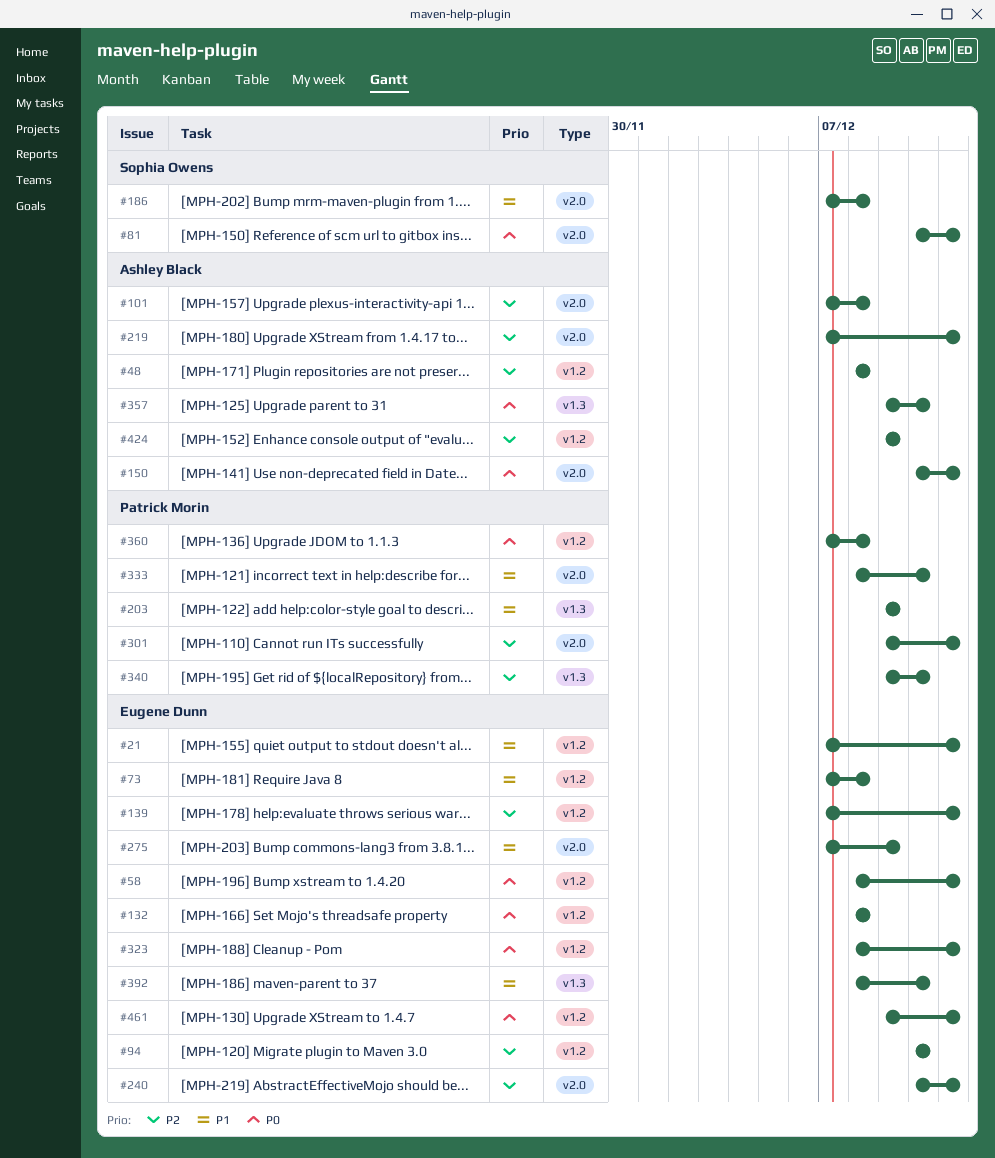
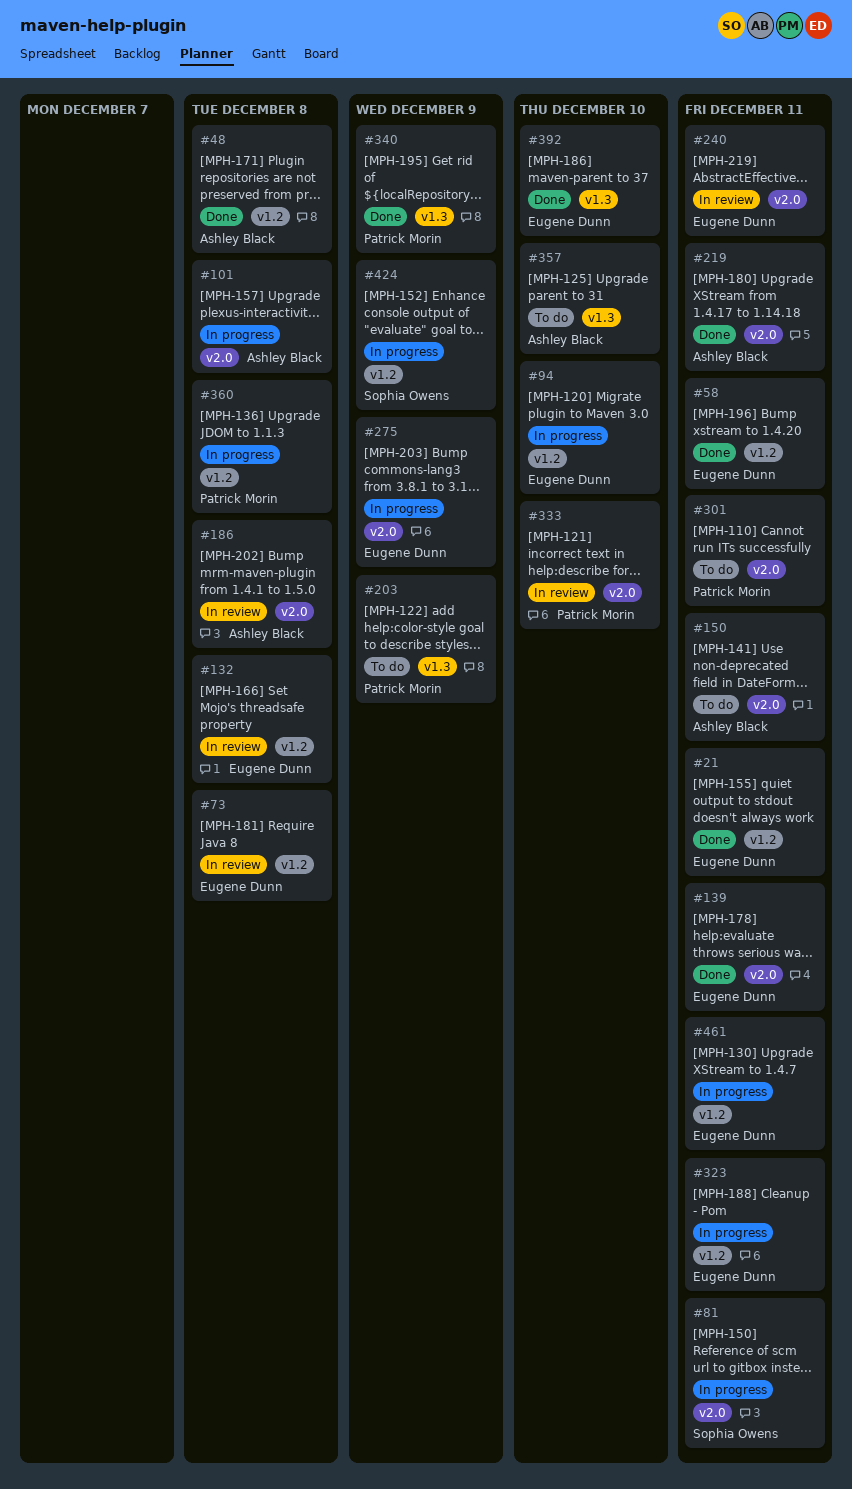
#139, label: v1.2 -> v2.0
#186, owner: Sophia Owens -> Ashley Black
#340, due: Dec 10 -> Dec 9
#424, owner: Ashley Black -> Sophia Owens

